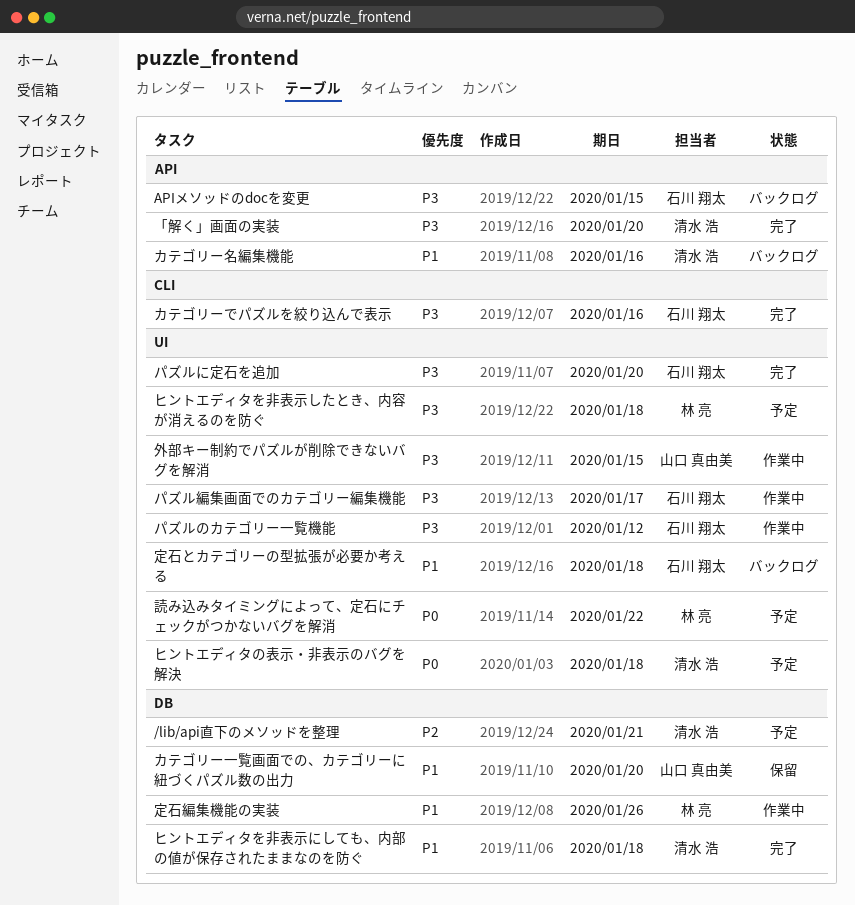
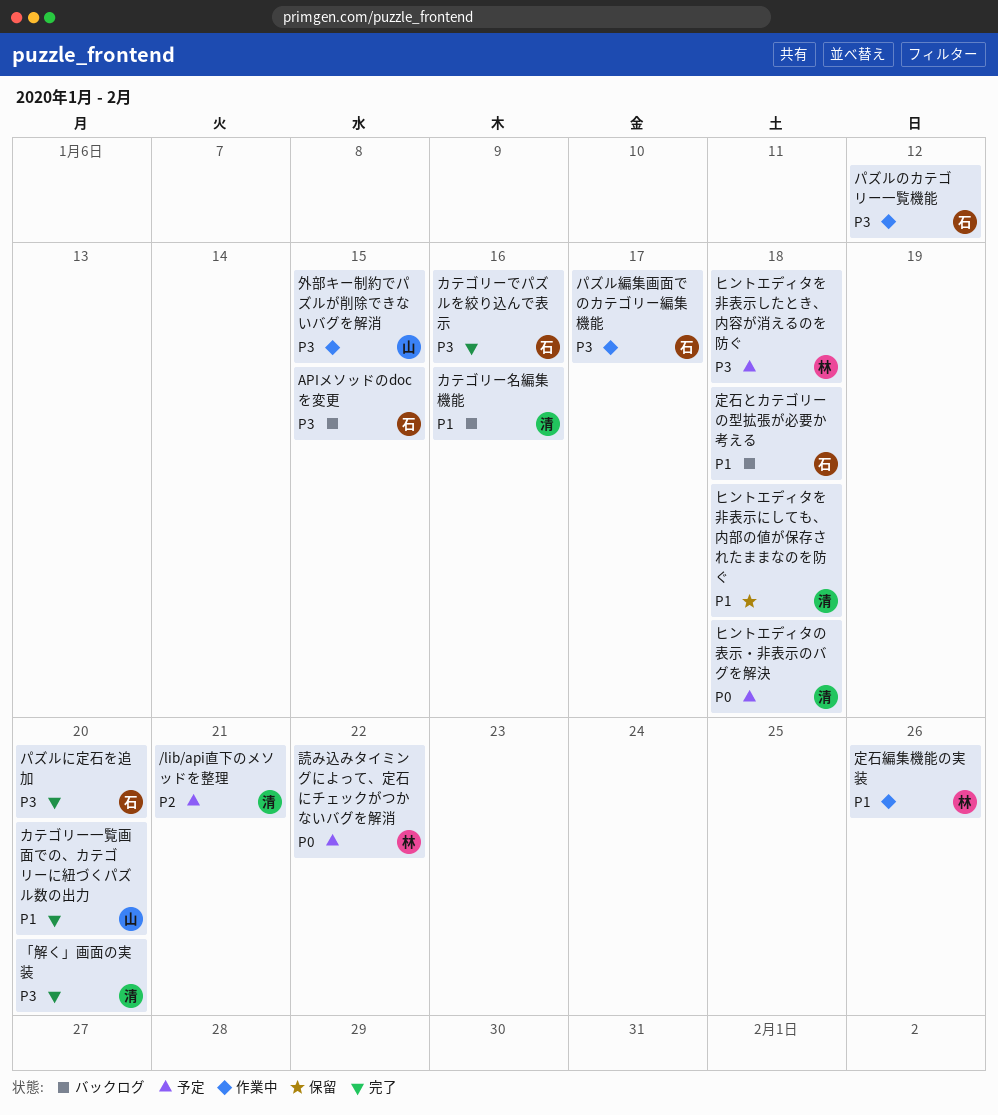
カテゴリー一覧画面での、カテゴリーに紐づくパズル数の出力, status: 保留 -> 完了
ヒントエディタを非表示にしても、内部の値が保存されたままなのを防ぐ, status: 完了 -> 保留

